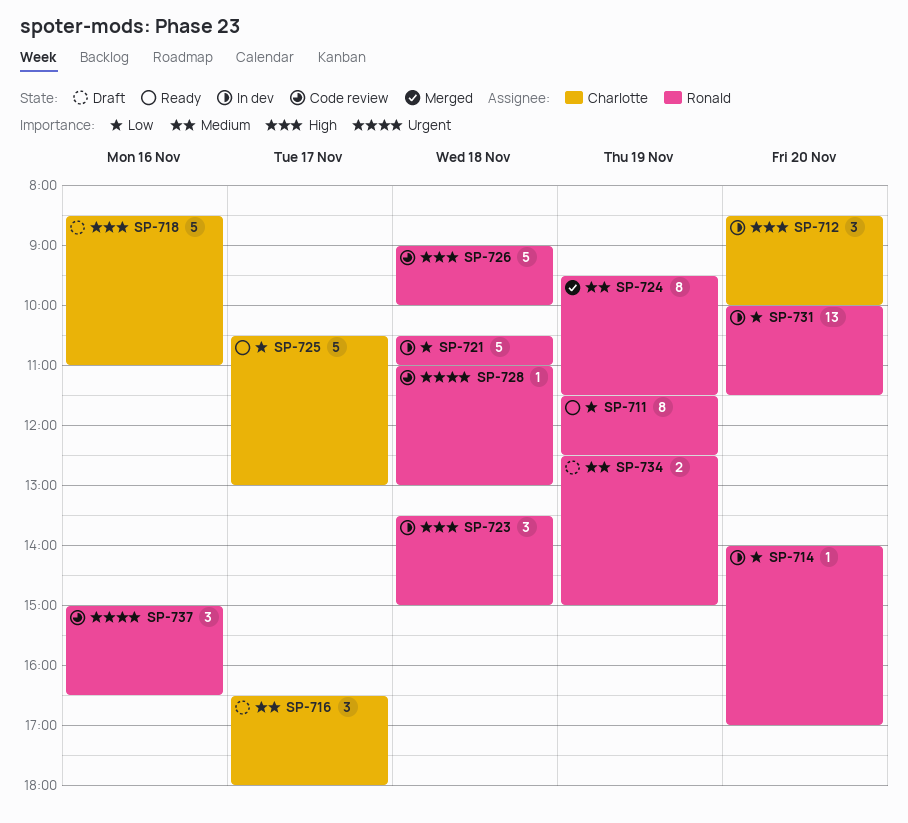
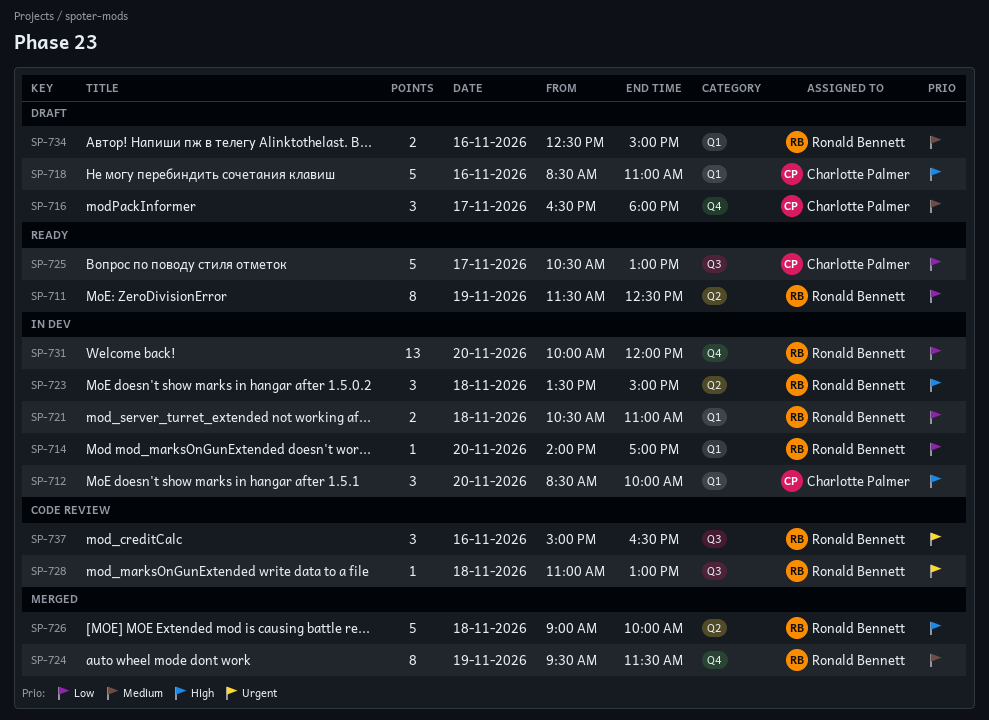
SP-721, estimate: 5 -> 2
SP-726, status: Code review -> Merged
SP-731, ends: 11:30 -> 12:00
SP-734, day: Nov 19 -> Nov 16

